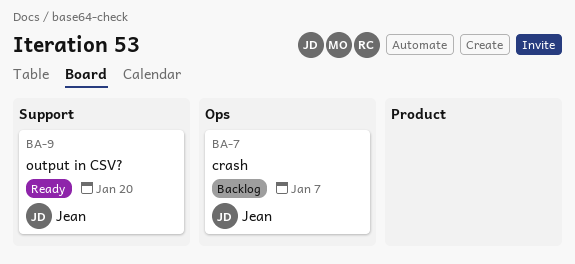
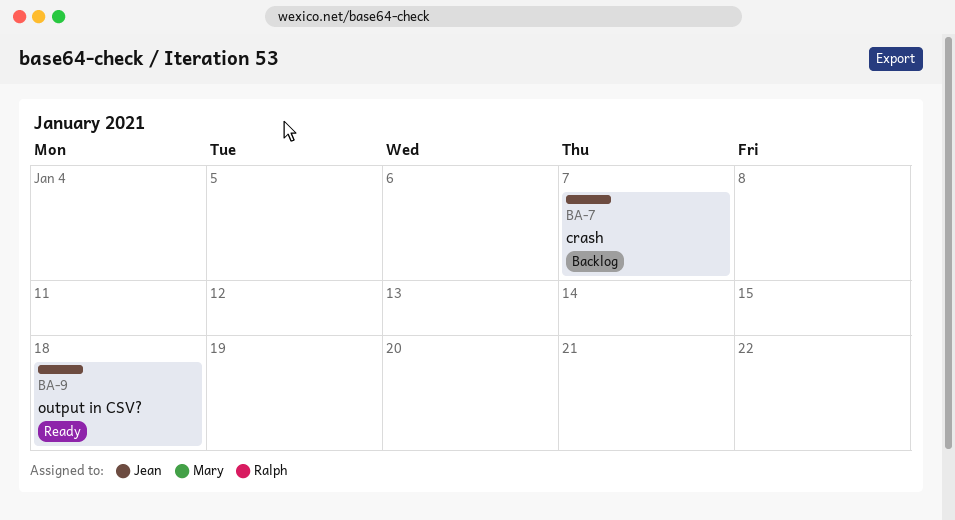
BA-9, due: Jan 20 -> Jan 18

